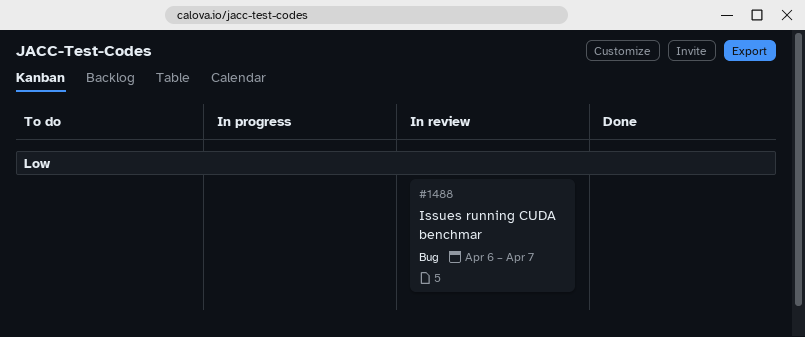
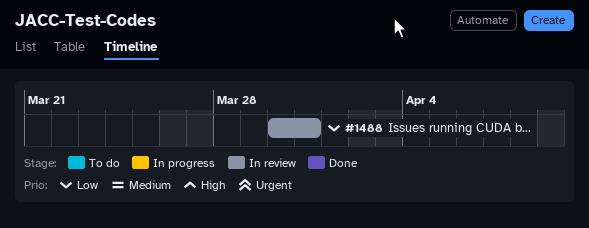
#1488, start: Apr 6 -> Mar 30
#1488, due: Apr 7 -> Mar 31

